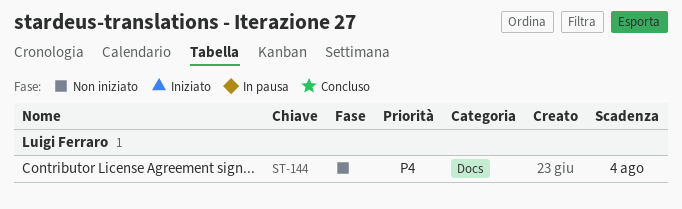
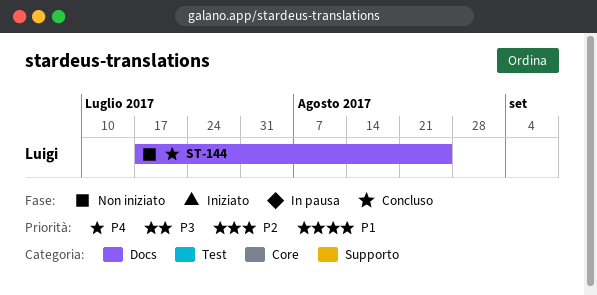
ST-144, due: Aug 4 -> Aug 25

